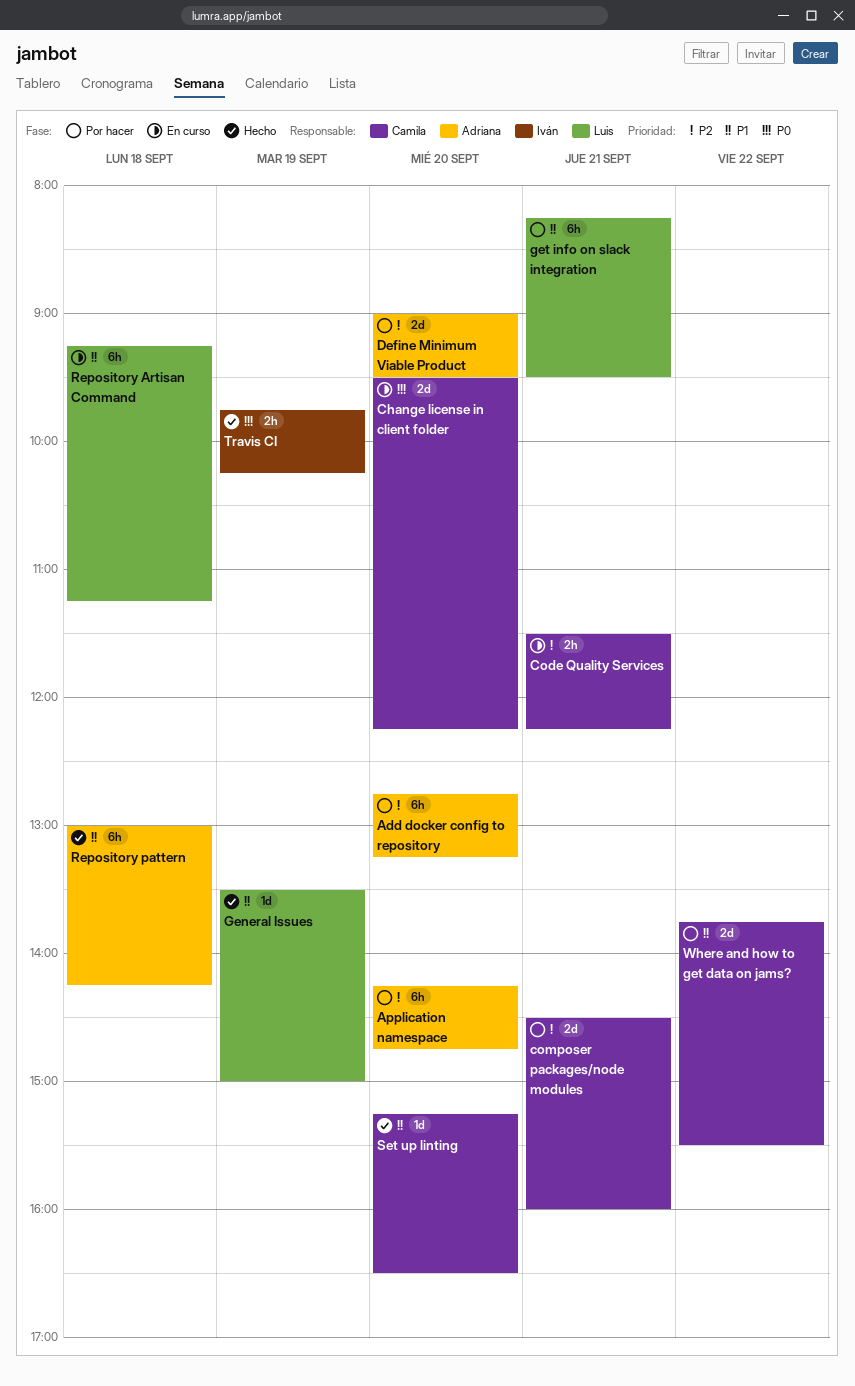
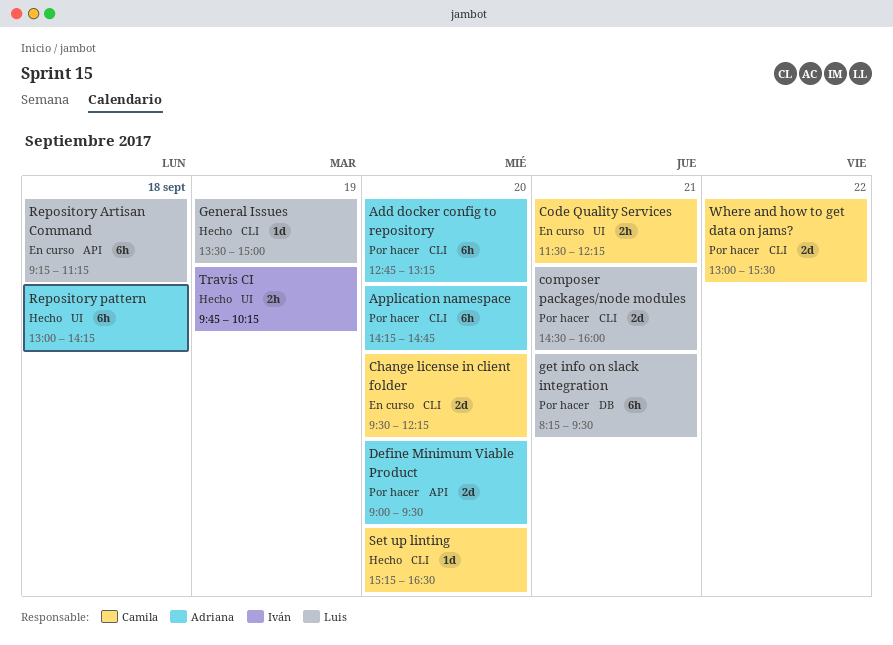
composer packages/node modules, owner: Camila -> Luis
Where and how to get data on jams?, begins: 13:45 -> 13:00

